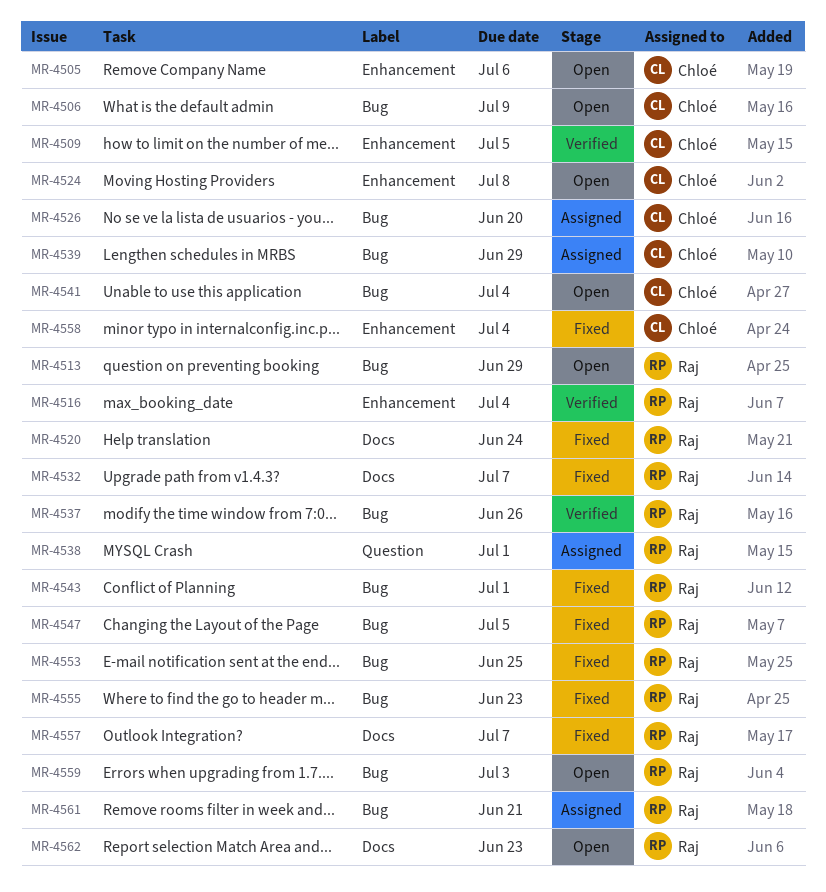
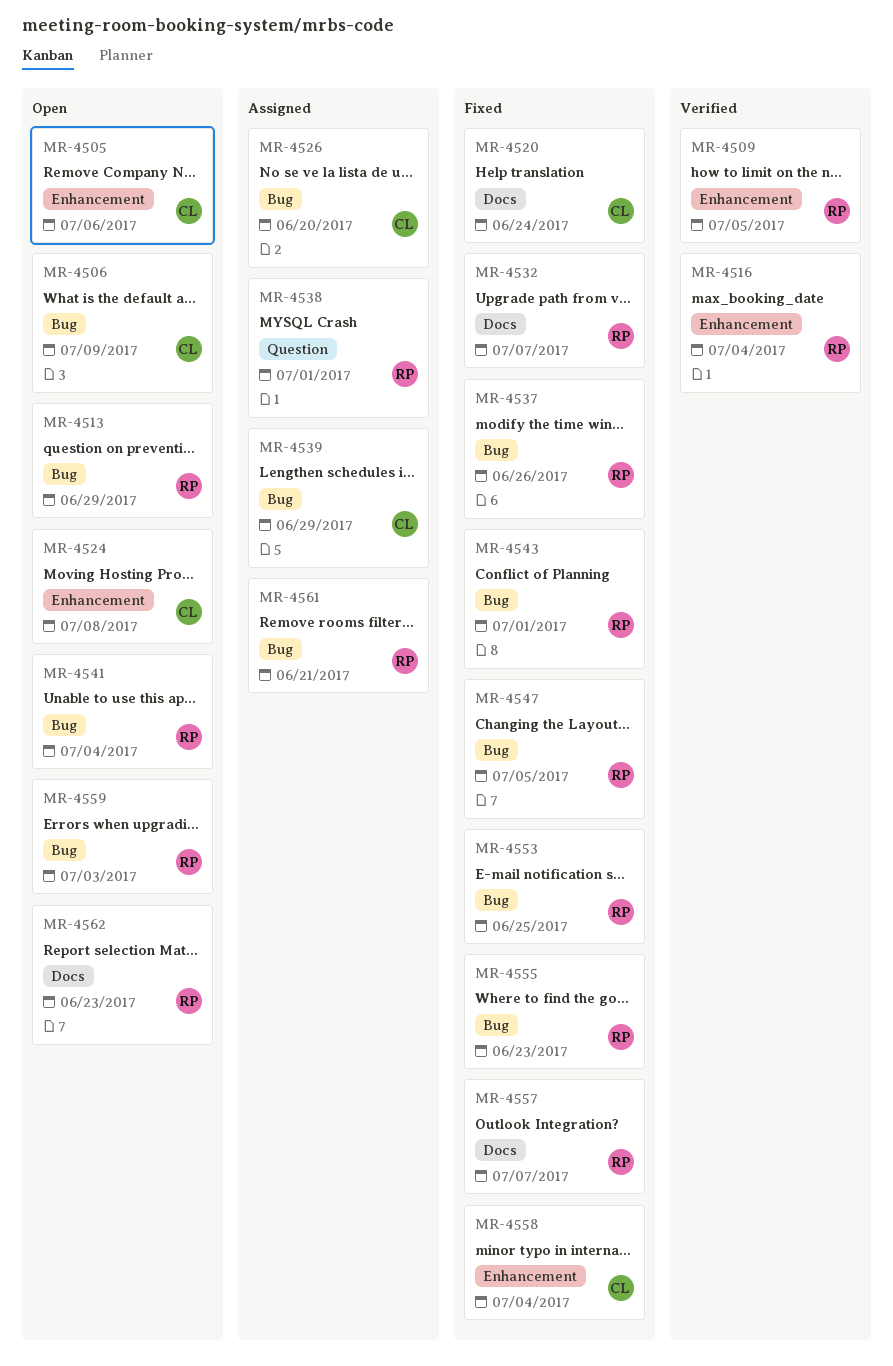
MR-4509, owner: Chloé -> Raj
MR-4520, owner: Raj -> Chloé
MR-4537, status: Verified -> Fixed
MR-4541, owner: Chloé -> Raj

